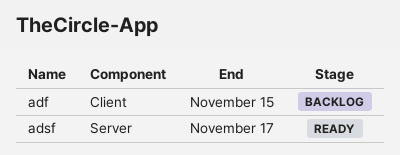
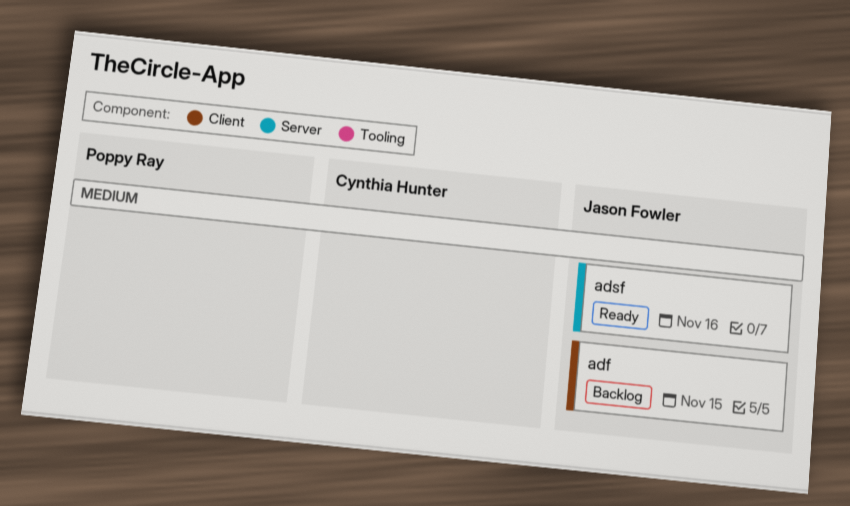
adsf, due: Nov 17 -> Nov 16

